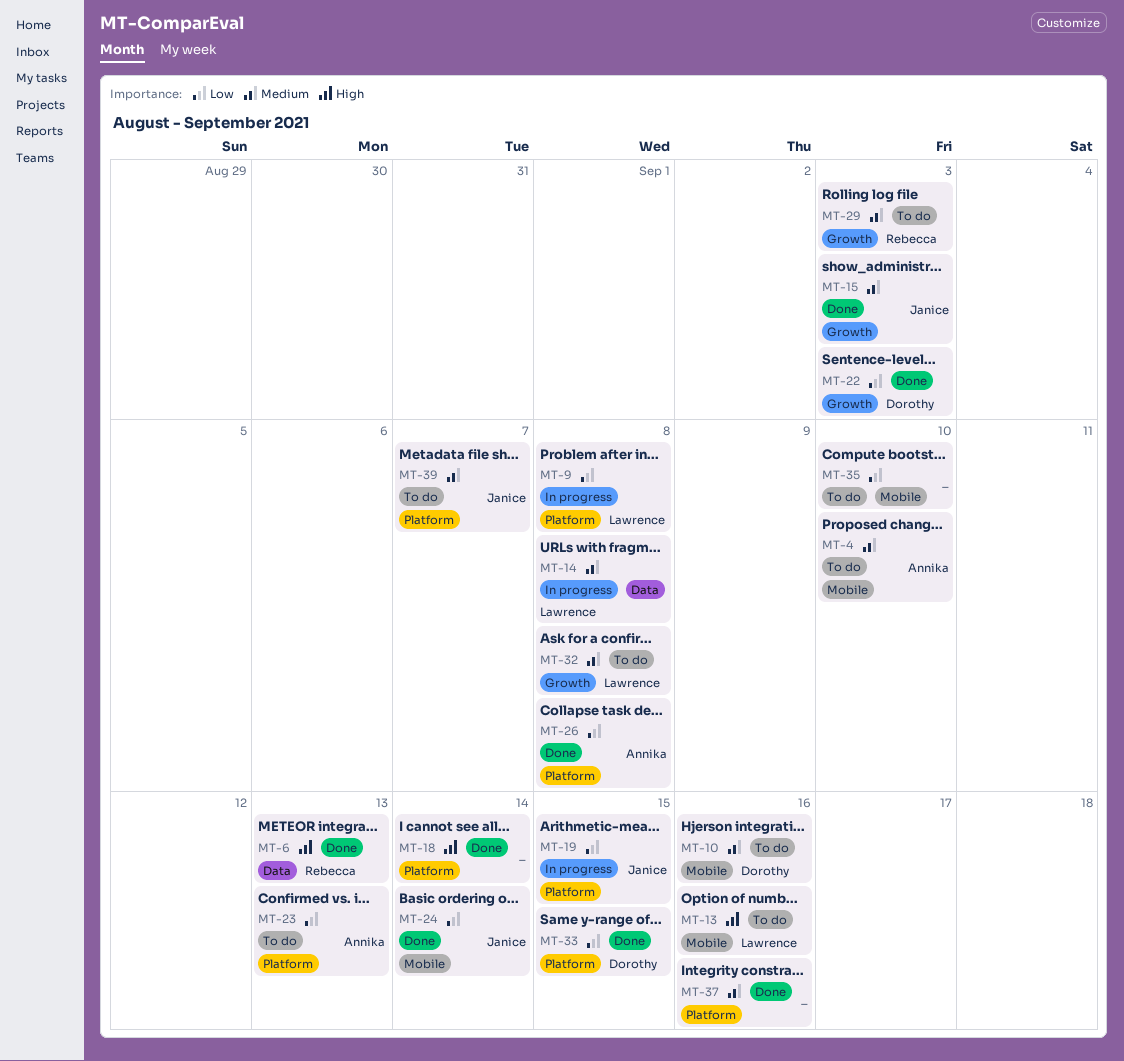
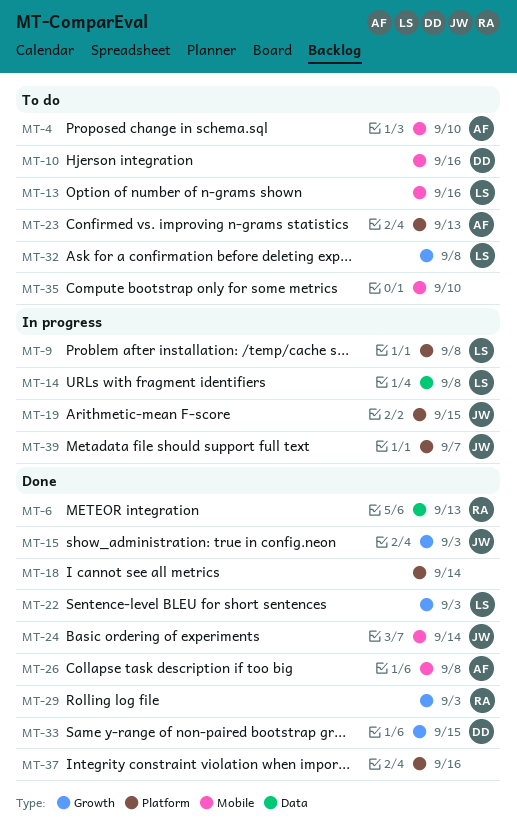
MT-22, owner: Dorothy -> Lawrence
MT-26, label: Platform -> Mobile
MT-29, status: To do -> Done
MT-33, label: Platform -> Growth
MT-39, status: To do -> In progress

